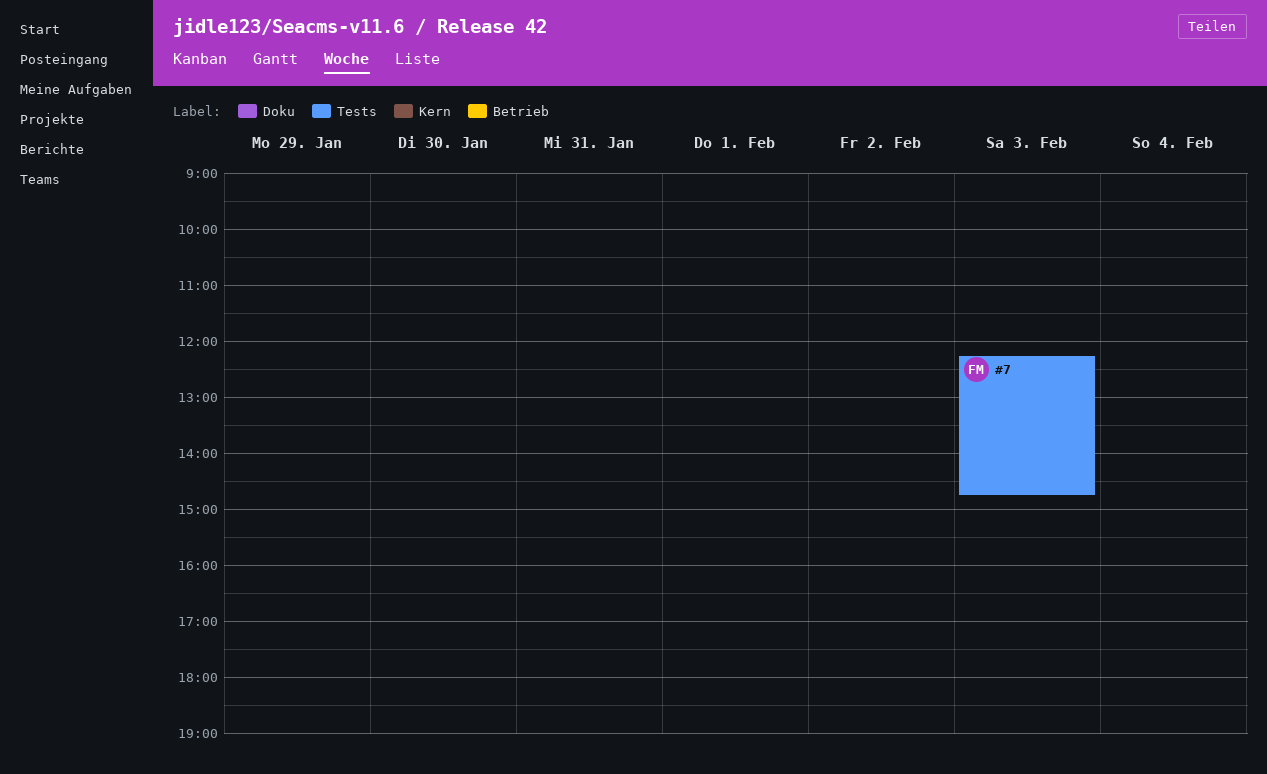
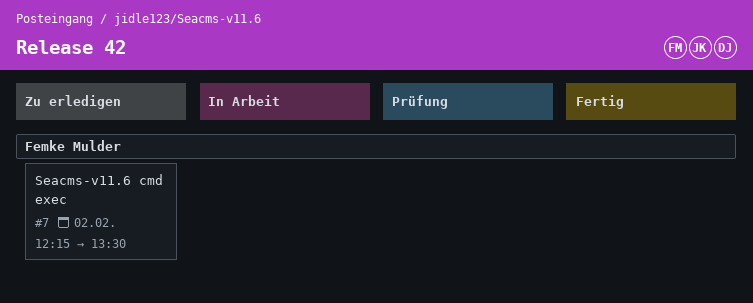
#7, day: Feb 3 -> Feb 2
#7, ends: 14:45 -> 13:30

